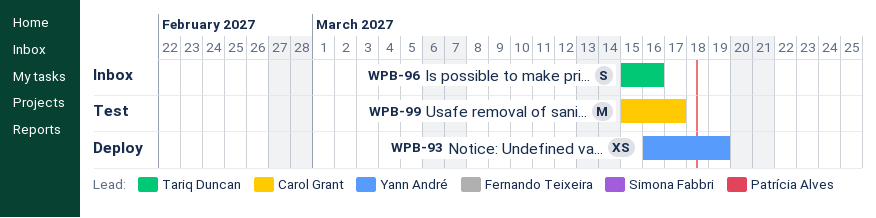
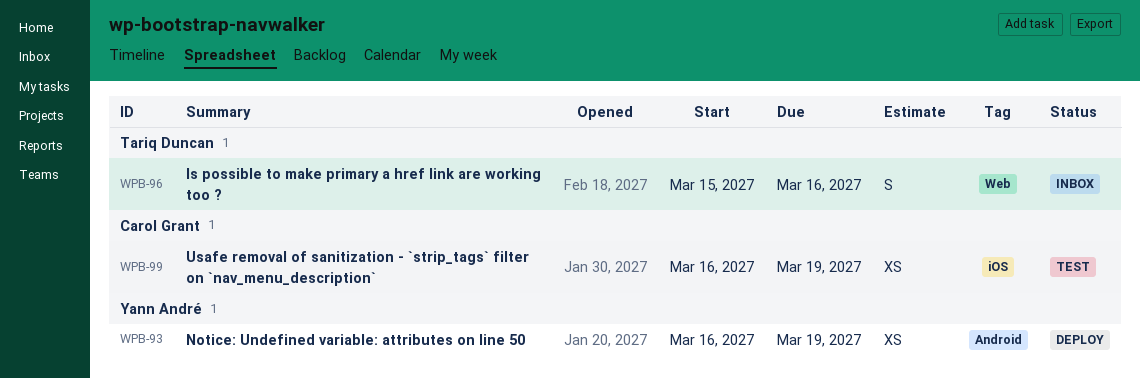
WPB-99, estimate: M -> XS
WPB-99, start: Mar 15 -> Mar 16
WPB-99, due: Mar 17 -> Mar 19

